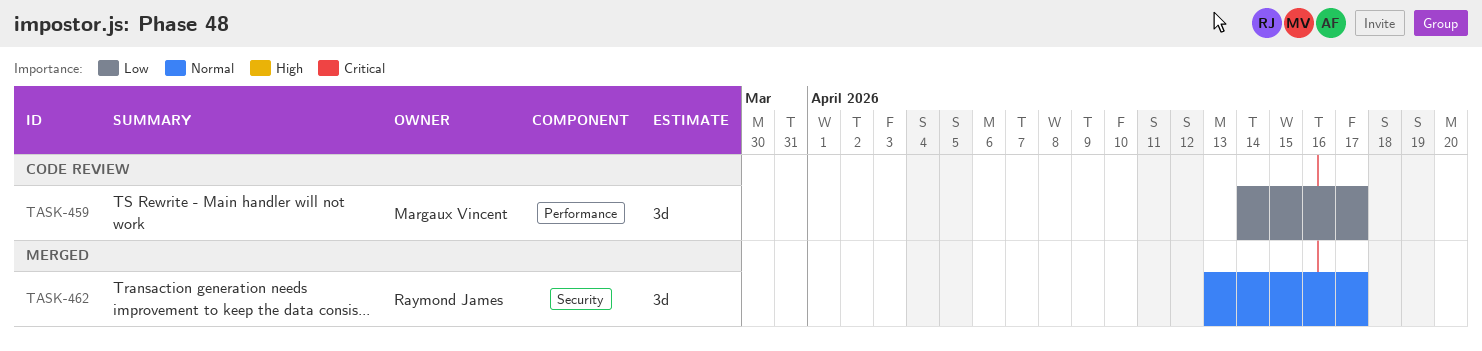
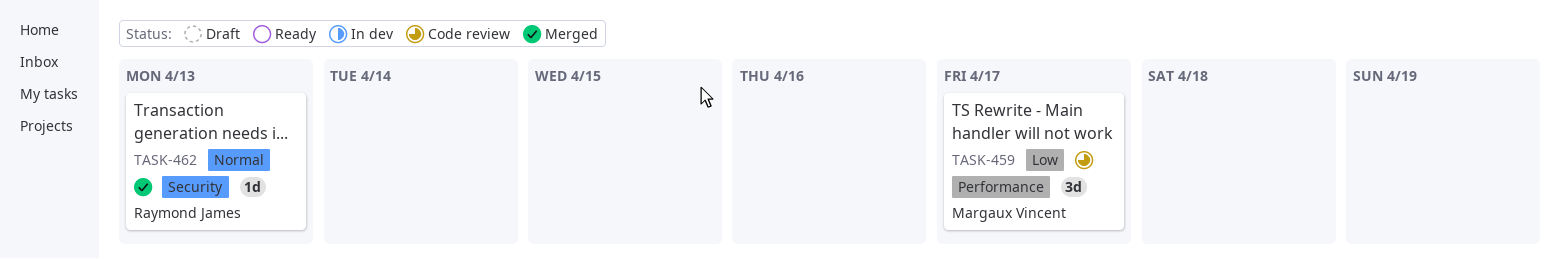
TASK-462, estimate: 3d -> 1d
TASK-462, due: Apr 17 -> Apr 13

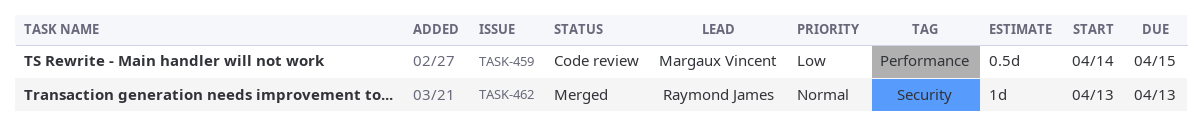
TASK-459, estimate: 3d -> 0.5d
TASK-459, due: Apr 17 -> Apr 15

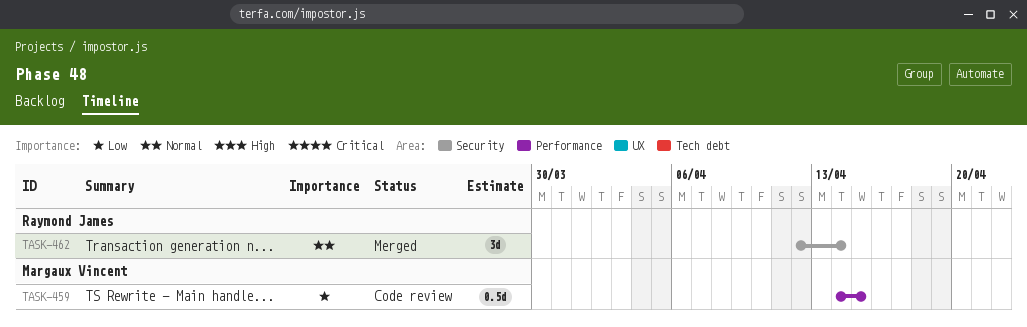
TASK-462, estimate: 1d -> 3d
TASK-462, start: Apr 13 -> Apr 12
TASK-462, due: Apr 13 -> Apr 14

